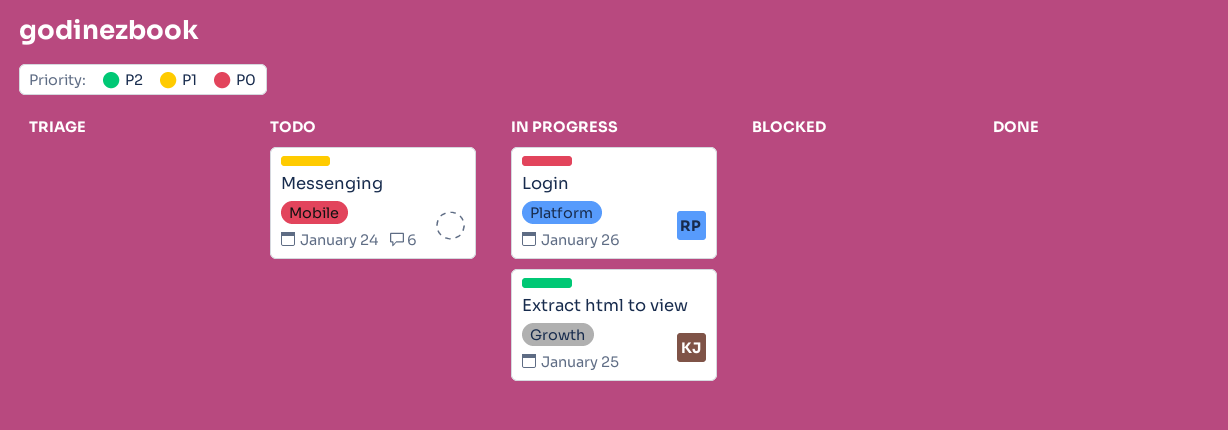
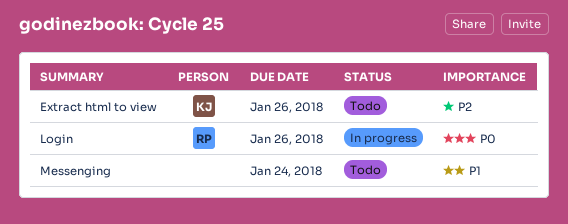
Extract html to view, status: In progress -> Todo
Extract html to view, due: Jan 25 -> Jan 26

